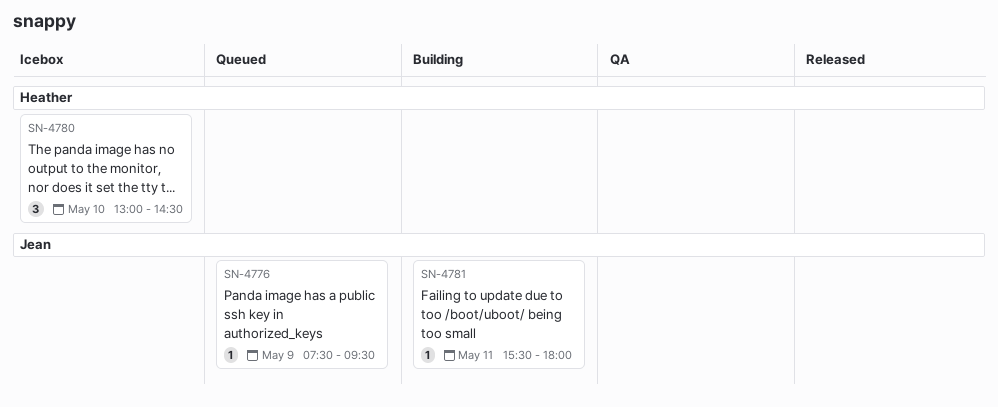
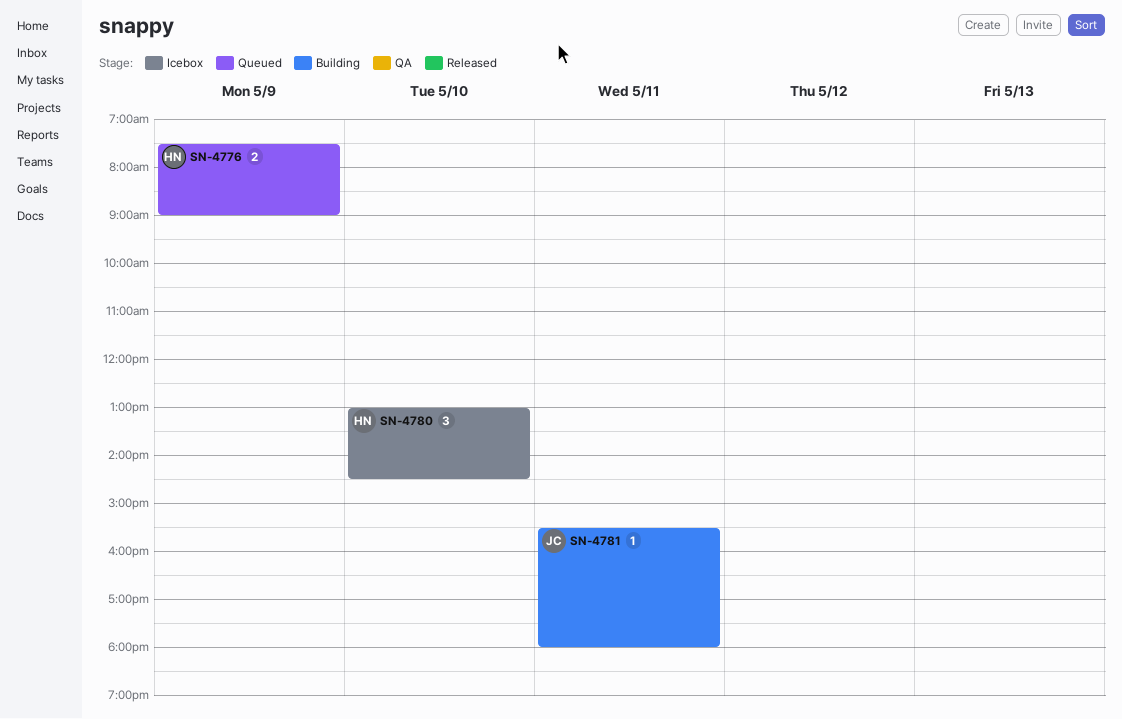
SN-4776, owner: Jean -> Heather
SN-4776, estimate: 1 -> 2
SN-4776, ends: 09:30 -> 09:00

